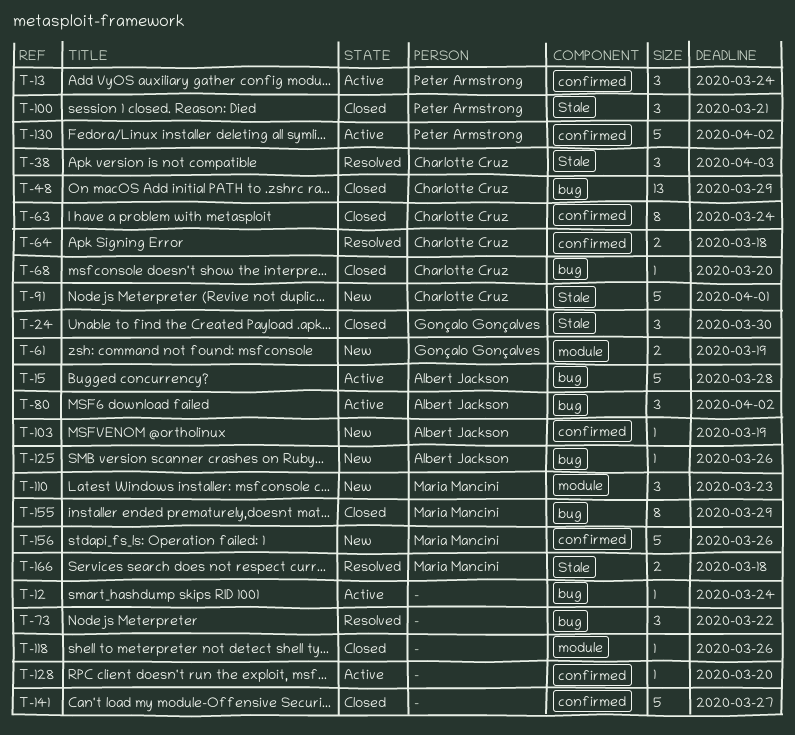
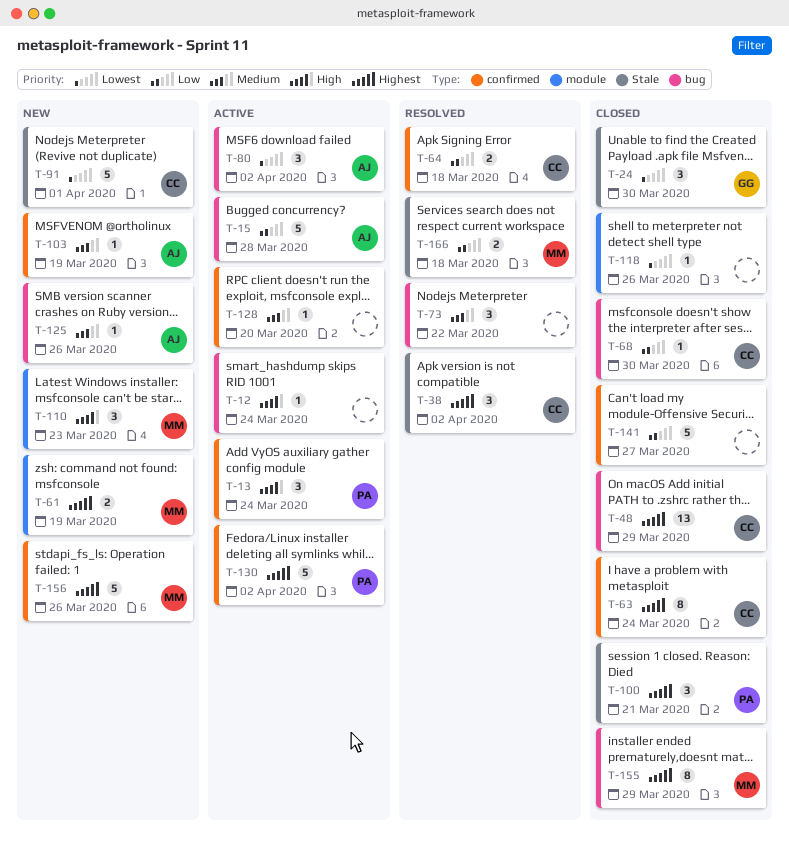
T-38, due: Apr 3 -> Apr 2
T-61, owner: Gonçalo Gonçalves -> Maria Mancini
T-68, due: Mar 20 -> Mar 30

